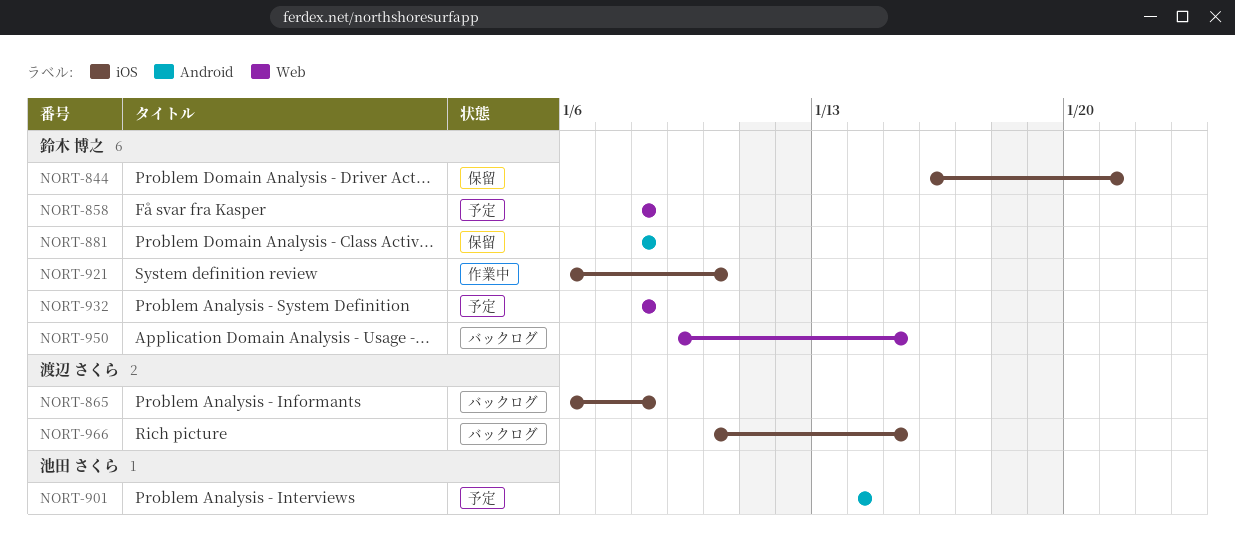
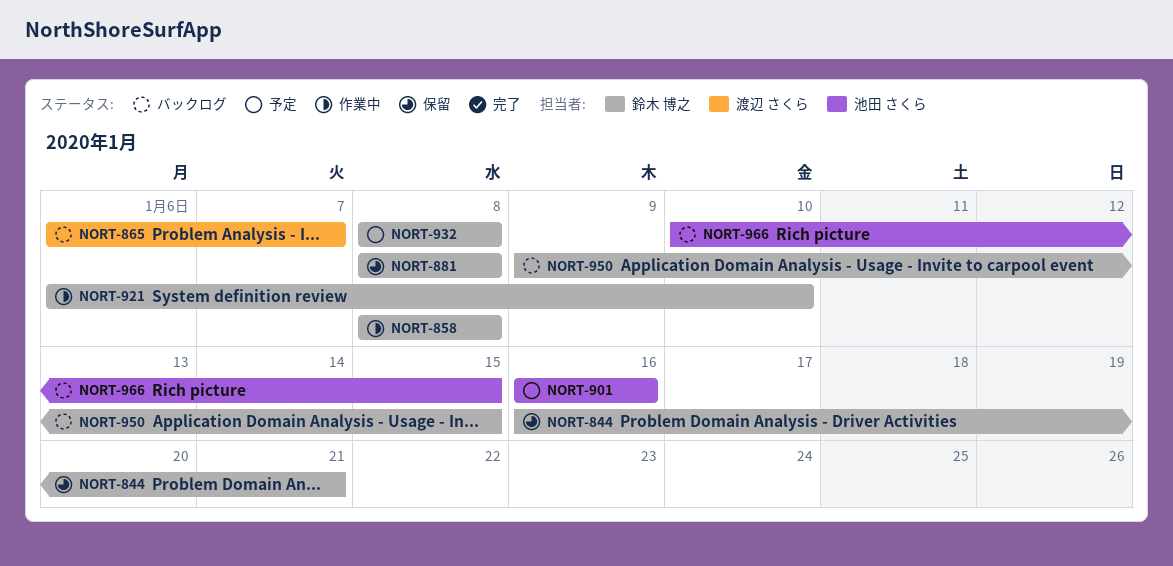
NORT-858, status: 予定 -> 作業中
NORT-865, due: Jan 8 -> Jan 7
NORT-901, start: Jan 14 -> Jan 16
NORT-901, due: Jan 14 -> Jan 16
NORT-966, owner: 渡辺 さくら -> 池田 さくら

